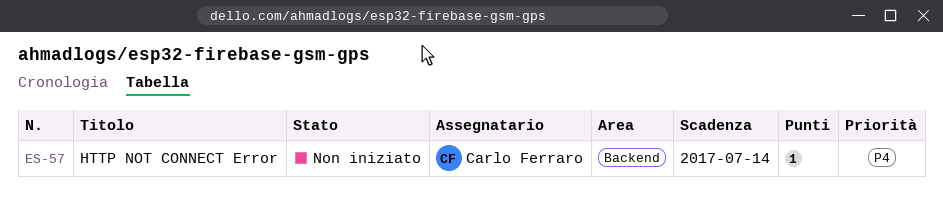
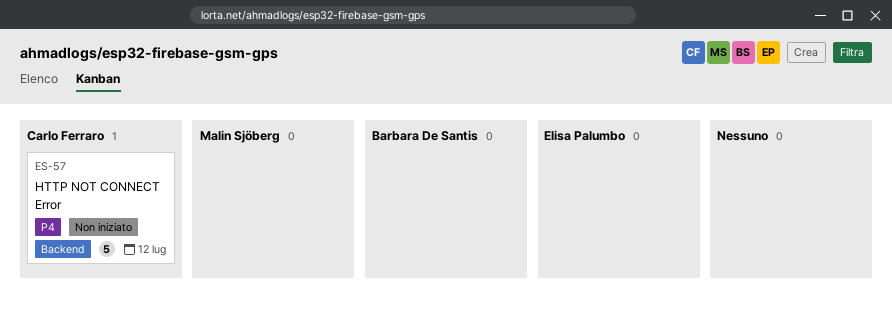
ES-57, estimate: 1 -> 5
ES-57, due: Jul 14 -> Jul 12

